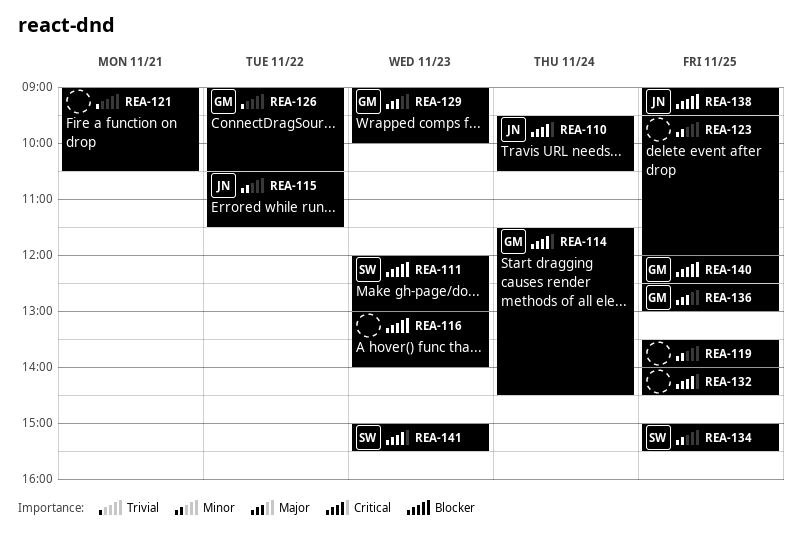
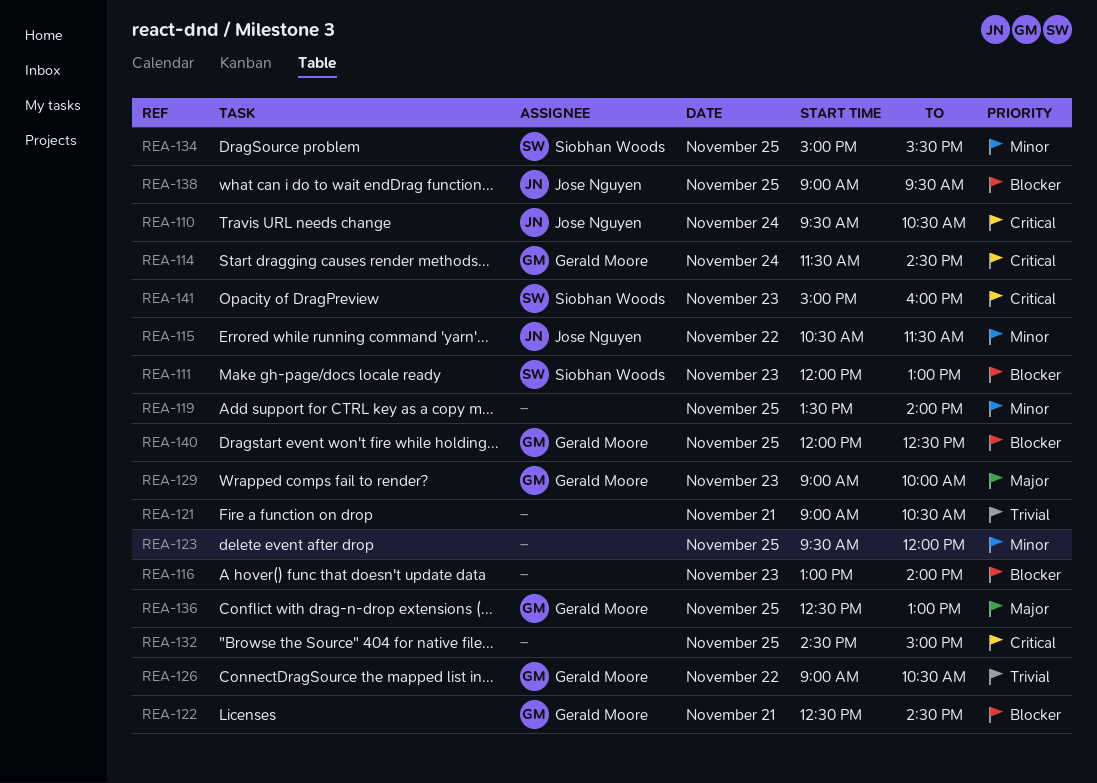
REA-122: none -> present
REA-132, begins: 14:00 -> 14:30
REA-132, ends: 14:30 -> 15:00
REA-141, ends: 15:30 -> 16:00

